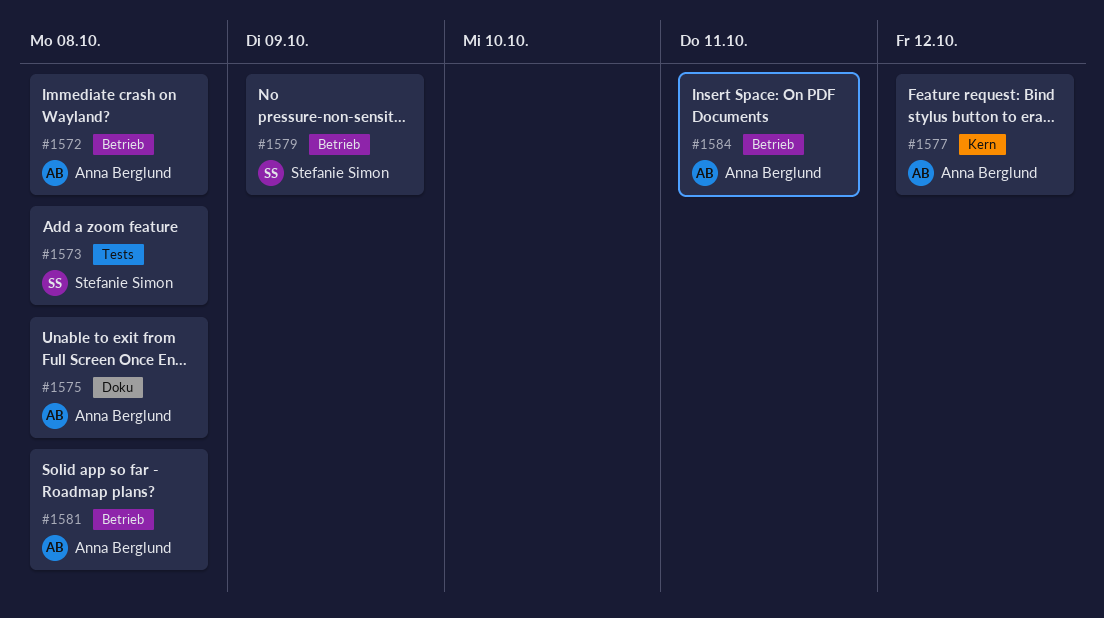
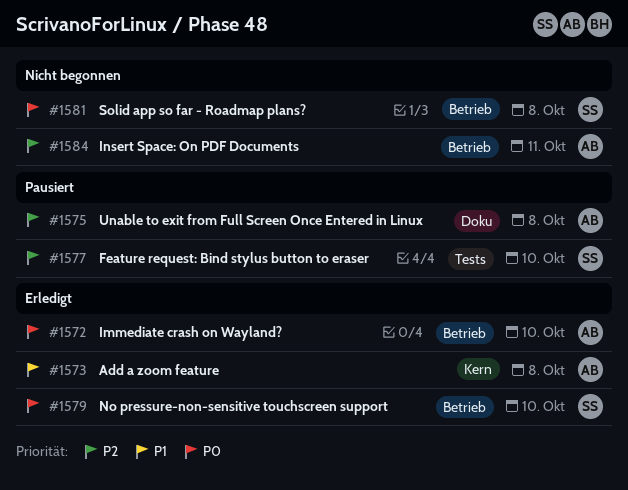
#1572, due: Oct 8 -> Oct 10
#1573, owner: Stefanie Simon -> Anna Berglund
#1573, label: Tests -> Kern
#1577, owner: Anna Berglund -> Stefanie Simon
#1577, label: Kern -> Tests
#1577, due: Oct 12 -> Oct 10
#1579, due: Oct 9 -> Oct 10
#1581, owner: Anna Berglund -> Stefanie Simon

